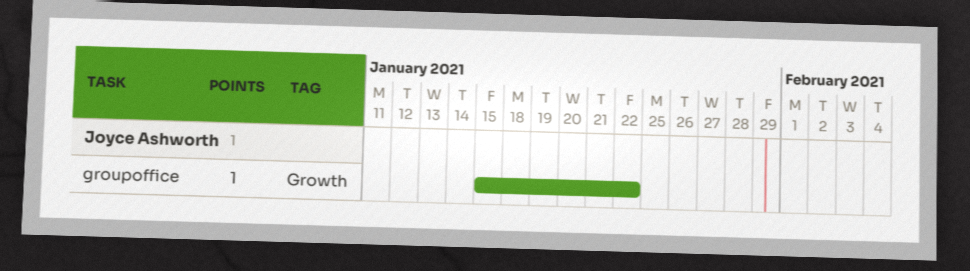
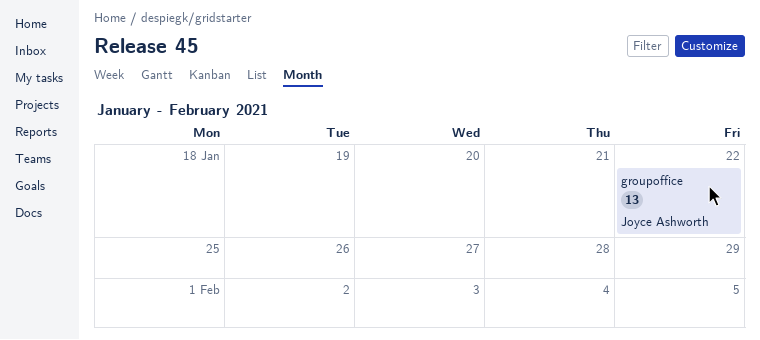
groupoffice, estimate: 1 -> 13

